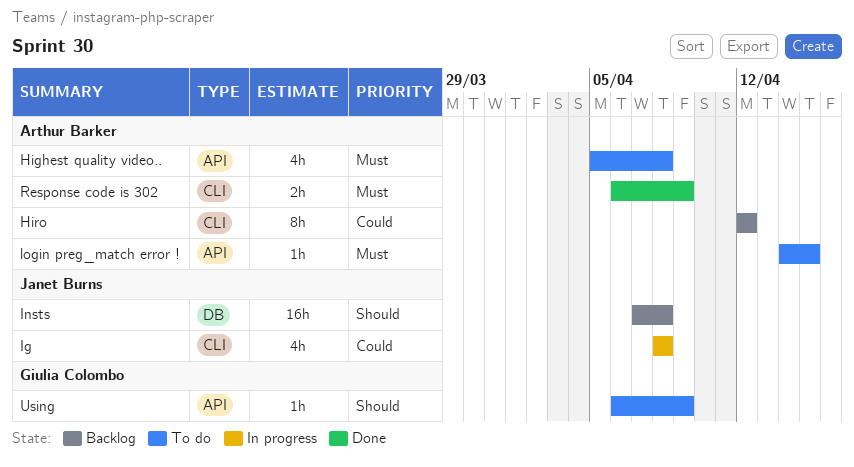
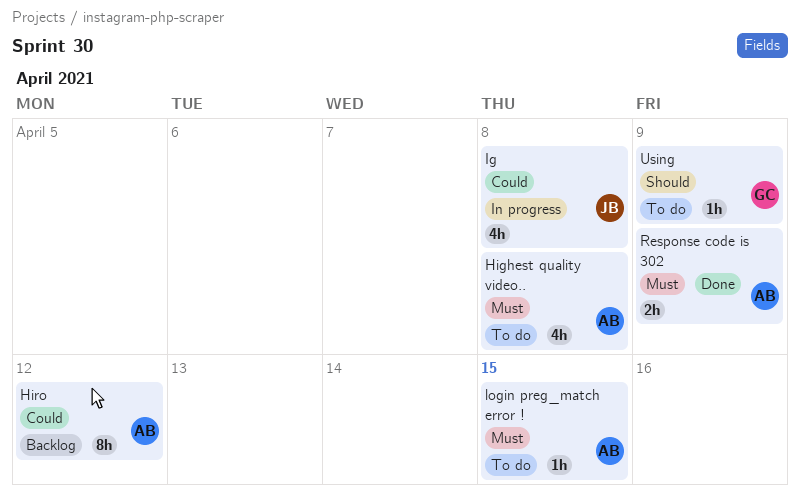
Insts: present -> none

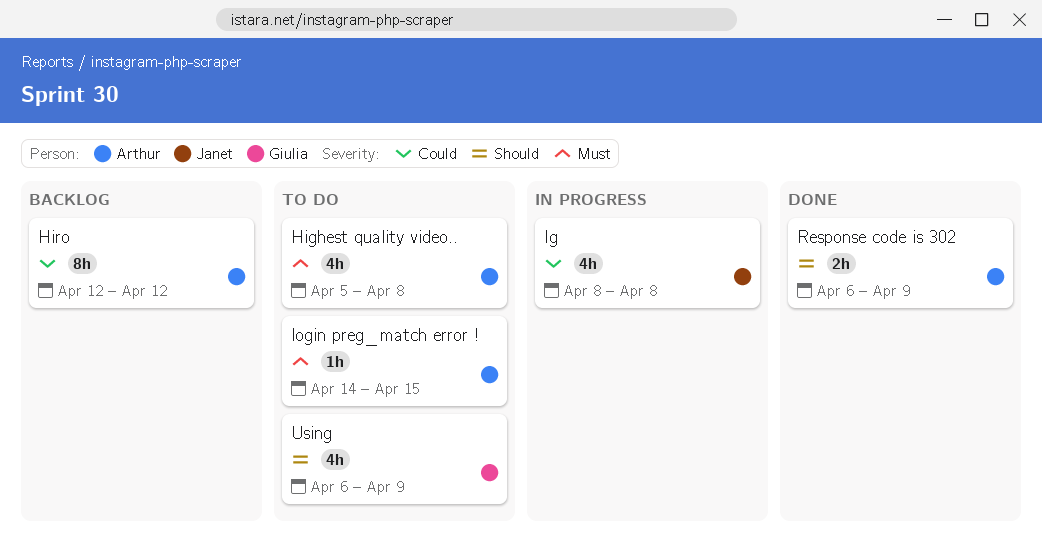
Response code is 302, priority: Must -> Should
Using, estimate: 1h -> 4h

